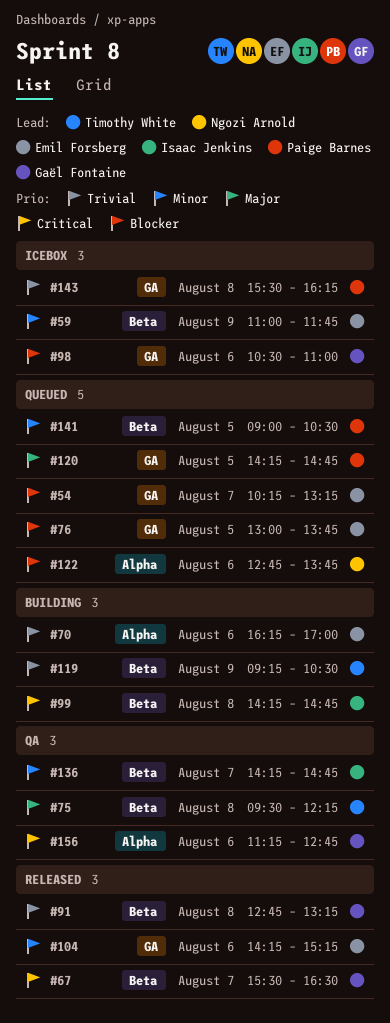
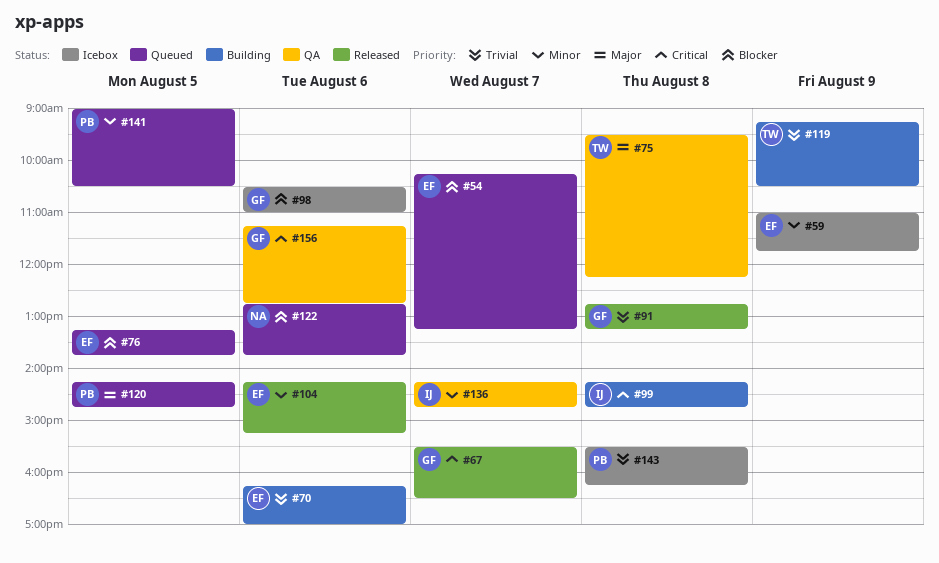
#76, begins: 13:00 -> 13:15

